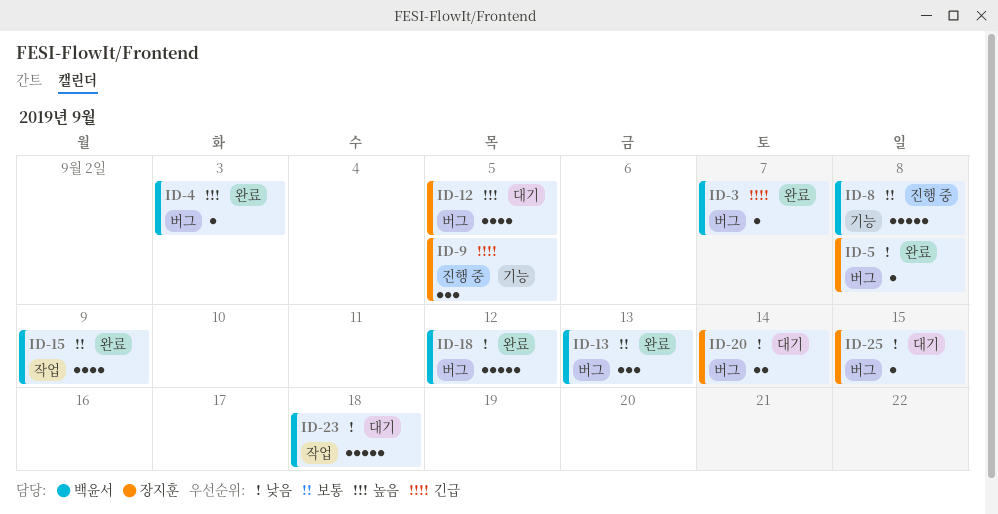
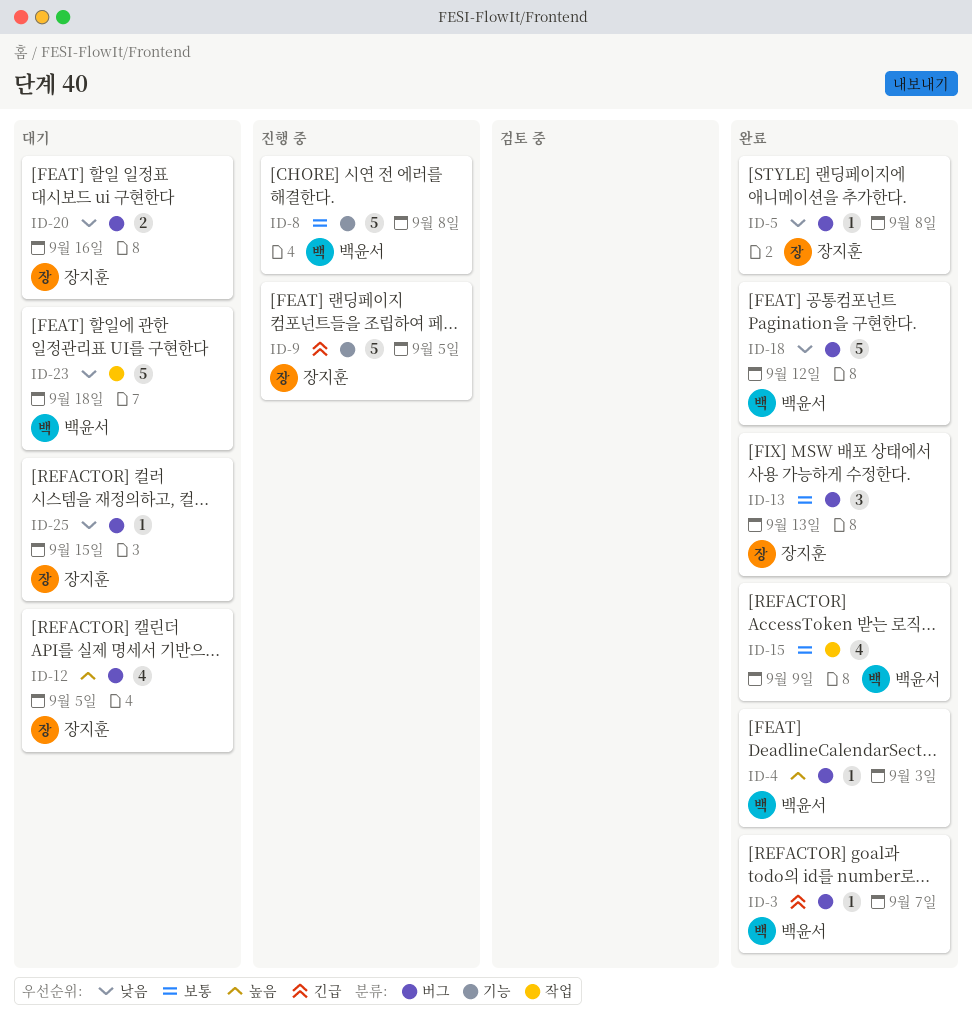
ID-9, estimate: 3 -> 5
ID-13, owner: 백윤서 -> 장지훈
ID-20, due: Sep 14 -> Sep 16

